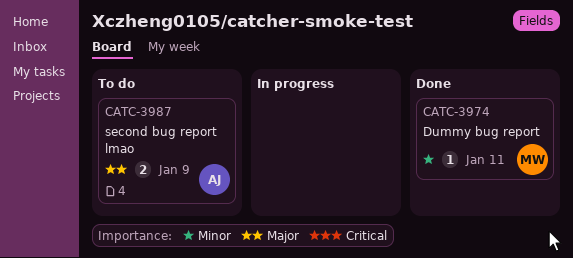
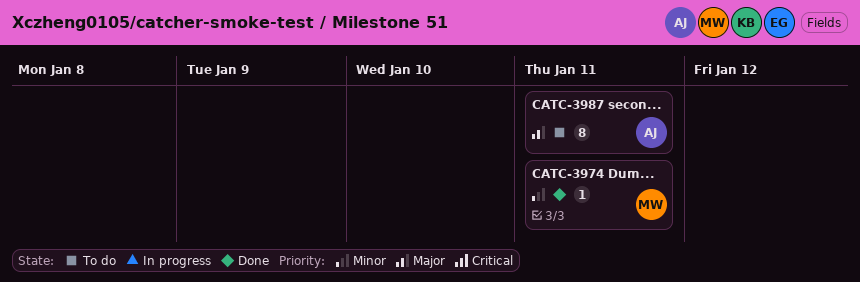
CATC-3987, estimate: 2 -> 8
CATC-3987, due: Jan 9 -> Jan 11

